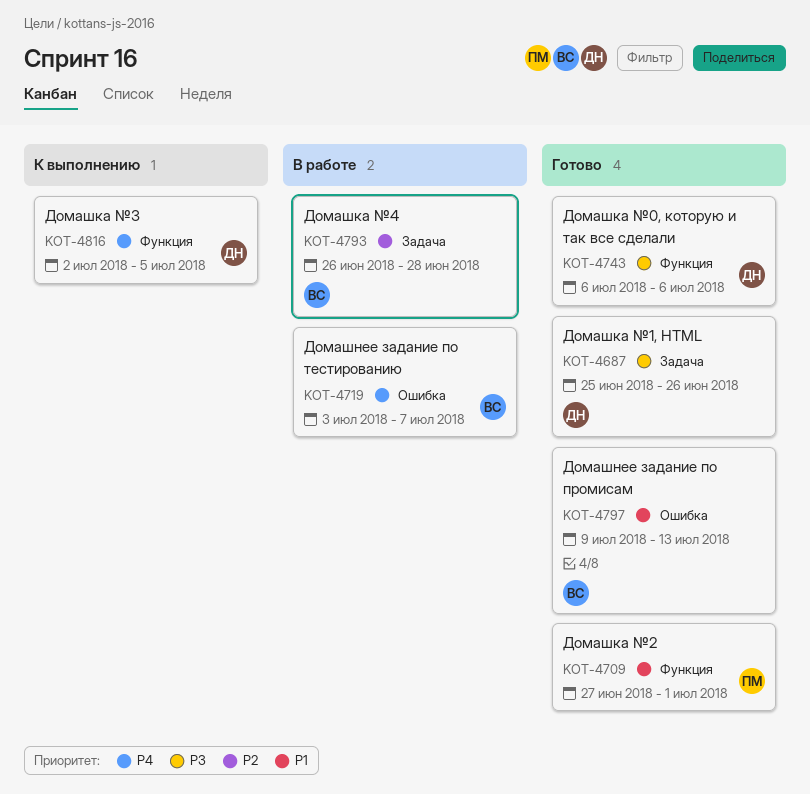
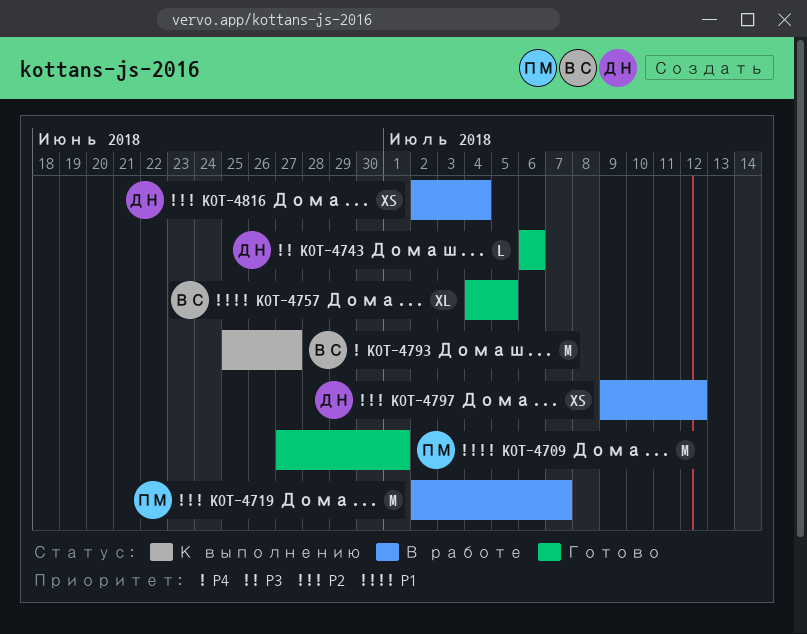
KOT-4687: present -> none
KOT-4719, owner: ВС -> ПМ
KOT-4719, priority: P4 -> P2
KOT-4719, start: Jul 3 -> Jul 2
KOT-4757: none -> present
KOT-4793, status: В работе -> К выполнению
KOT-4793, priority: P2 -> P4
KOT-4793, start: Jun 26 -> Jun 25
KOT-4793, due: Jun 28 -> Jun 27
KOT-4797, status: Готово -> В работе
KOT-4797, owner: ВС -> ДН
KOT-4797, priority: P1 -> P2
KOT-4797, due: Jul 13 -> Jul 12
KOT-4816, status: К выполнению -> В работе
KOT-4816, priority: P4 -> P2
KOT-4816, due: Jul 5 -> Jul 4

